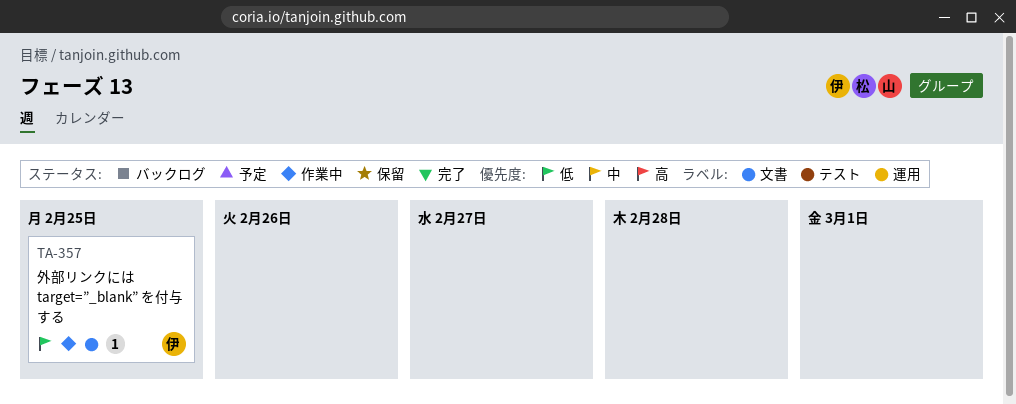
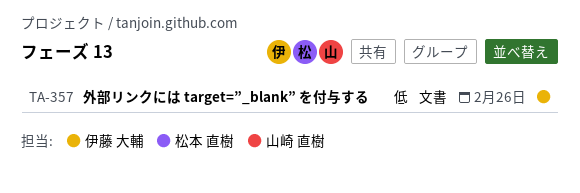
TA-357, due: Feb 25 -> Feb 26

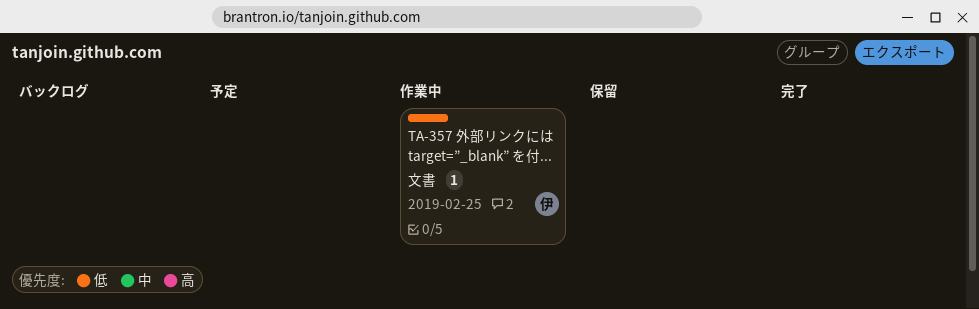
TA-357, due: Feb 26 -> Feb 25

